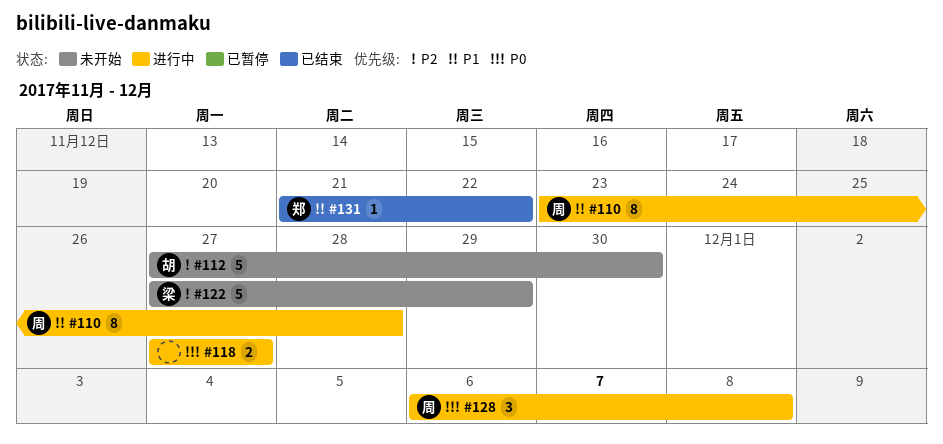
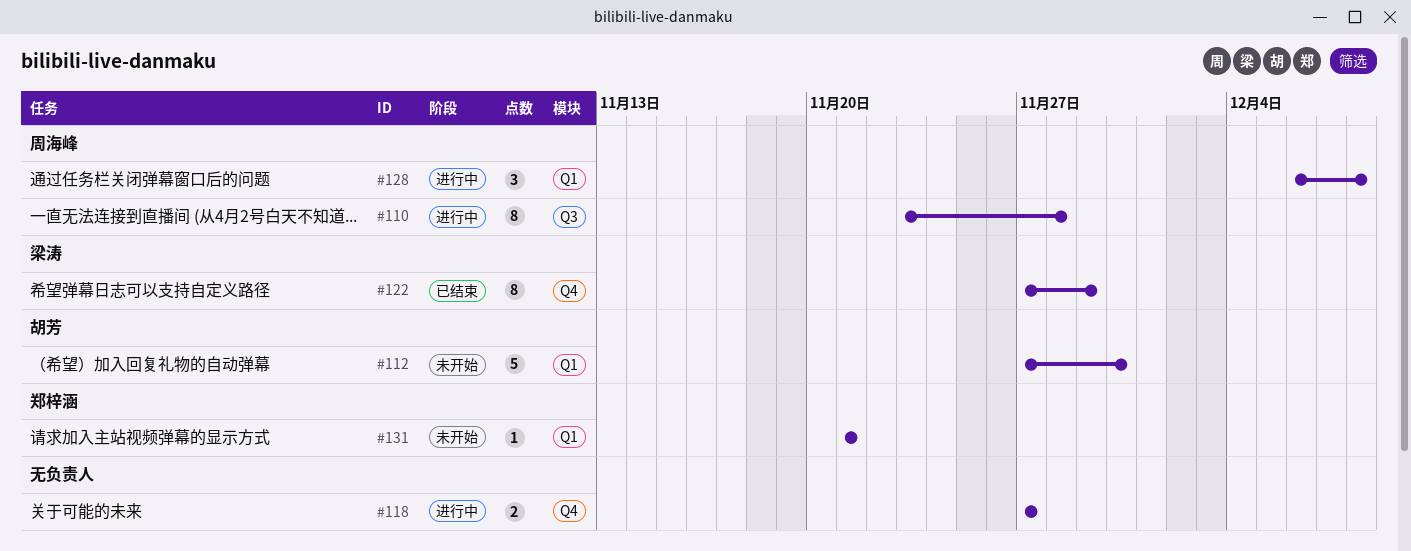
#122, status: 未开始 -> 已结束
#122, estimate: 5 -> 8
#131, status: 已结束 -> 未开始
#131, due: Nov 22 -> Nov 21

